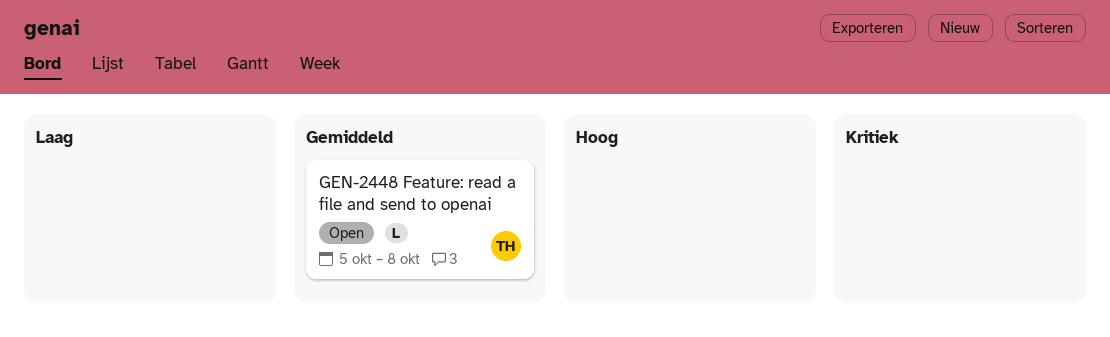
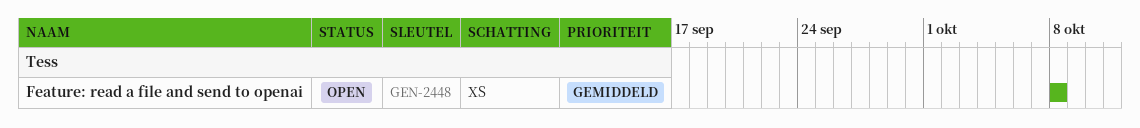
GEN-2448, estimate: L -> XS
GEN-2448, start: Oct 5 -> Oct 8

